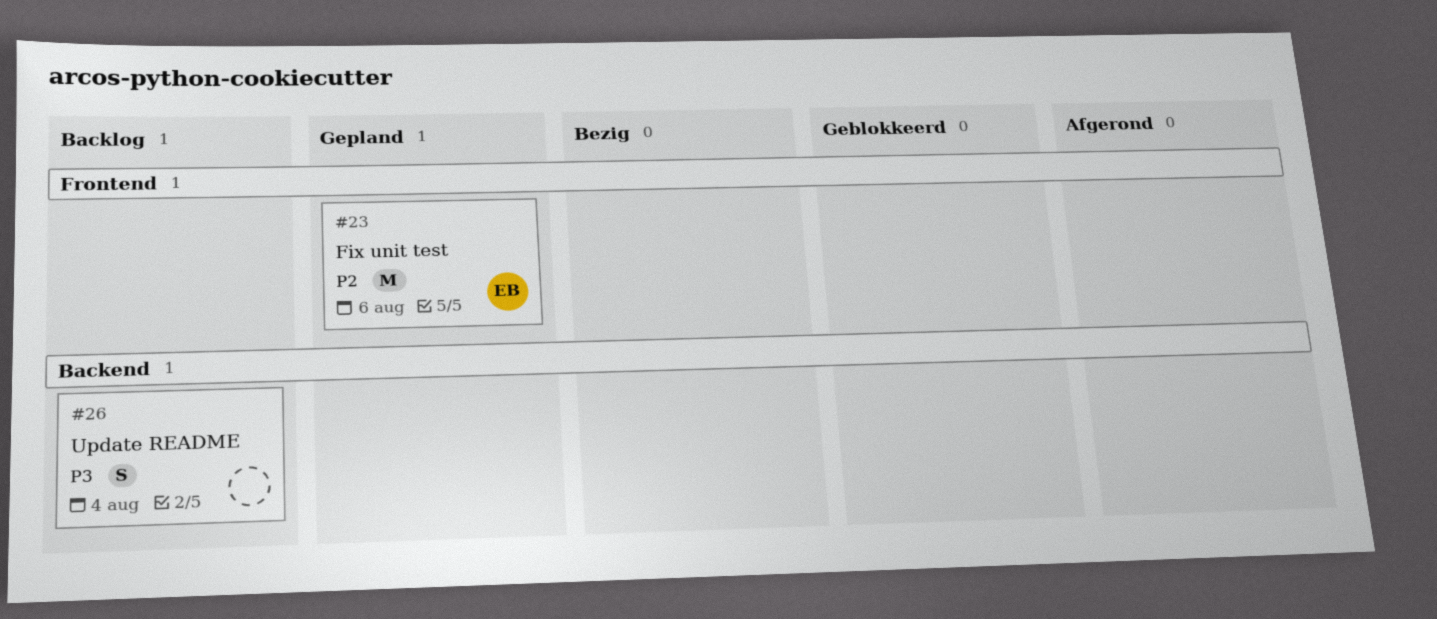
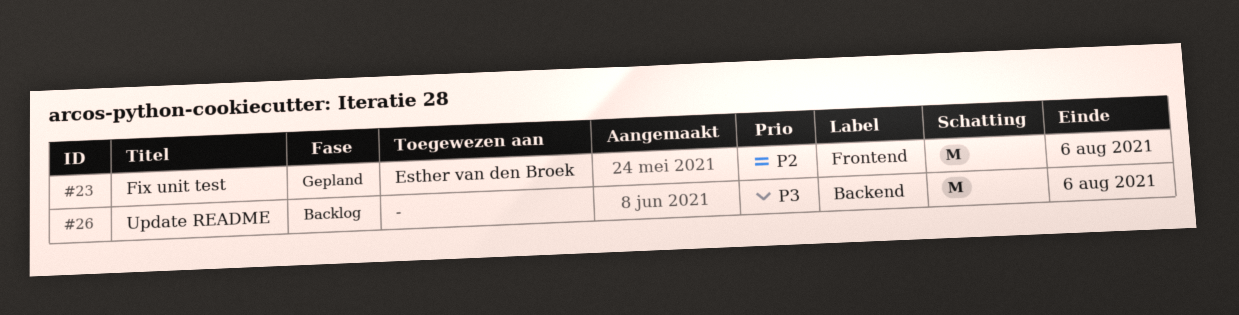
#26, estimate: S -> M
#26, due: Aug 4 -> Aug 6

